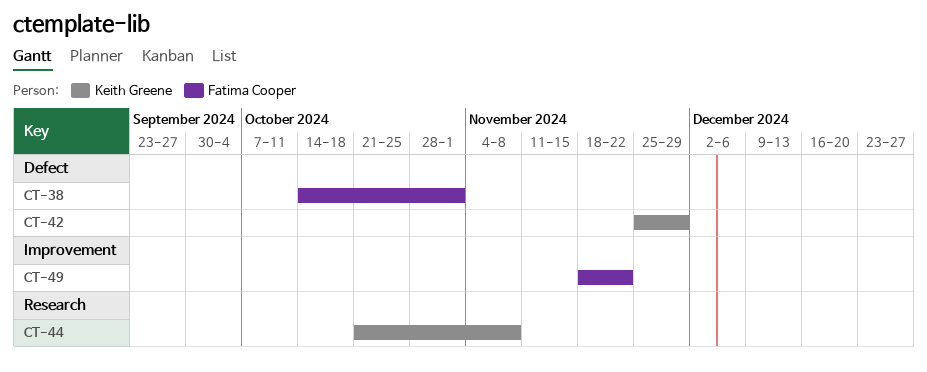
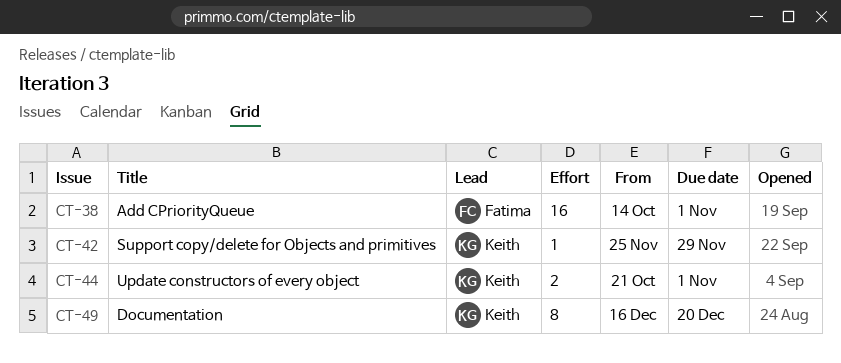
CT-44, due: Nov 8 -> Nov 1
CT-49, owner: Fatima Cooper -> Keith Greene
CT-49, start: Nov 18 -> Dec 16
CT-49, due: Nov 22 -> Dec 20

